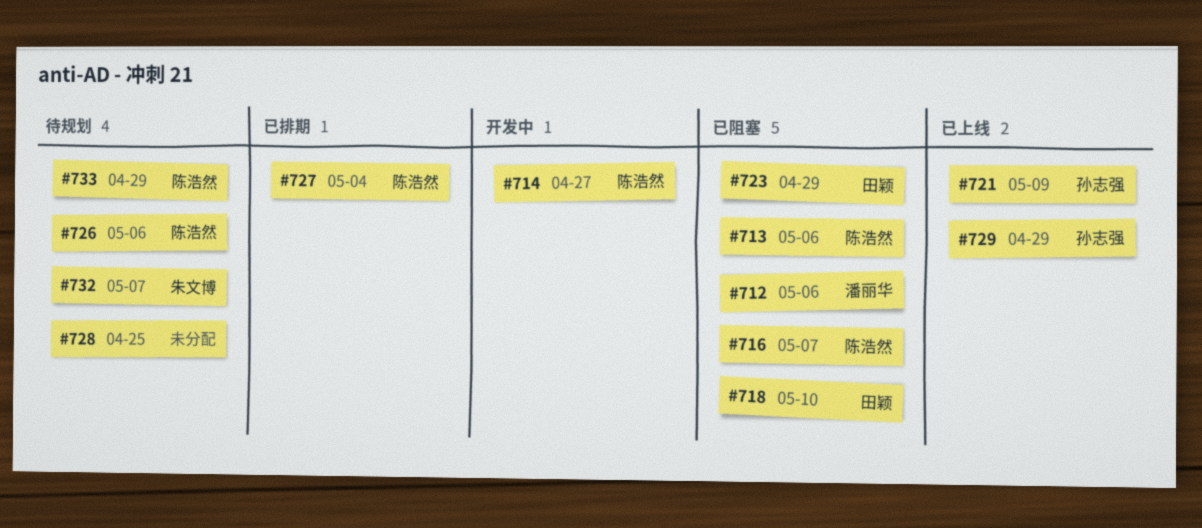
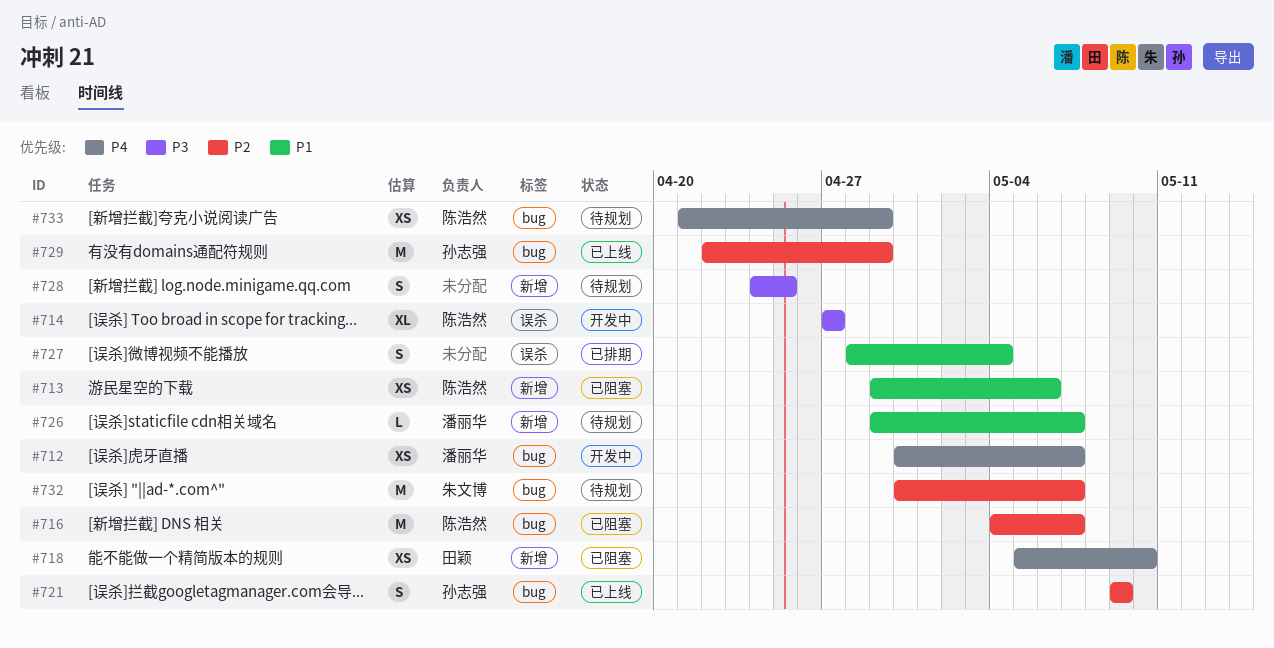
#712, status: 已阻塞 -> 开发中
#712, due: May 6 -> May 7
#723: present -> none
#726, owner: 陈浩然 -> 潘丽华
#726, due: May 6 -> May 7
#727, owner: 陈浩然 -> none

